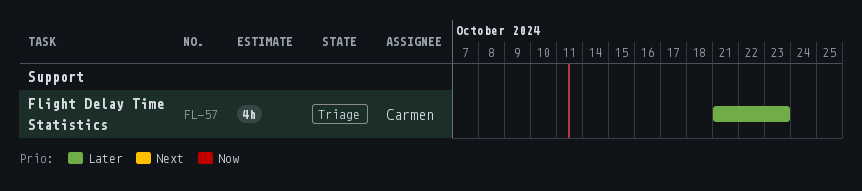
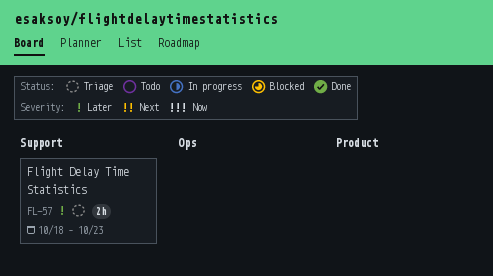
FL-57, estimate: 4h -> 2h
FL-57, start: Oct 21 -> Oct 18

